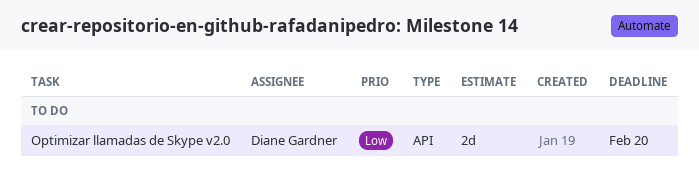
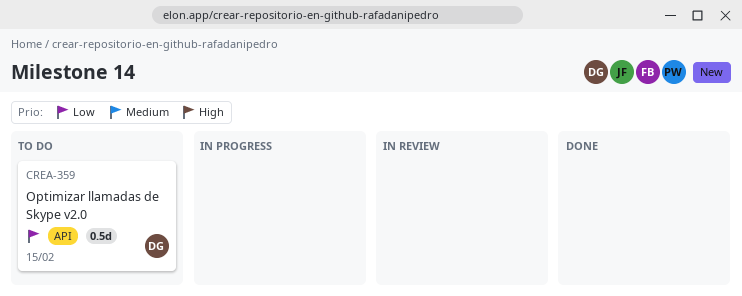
Optimizar llamadas de Skype v2.0, estimate: 2d -> 0.5d
Optimizar llamadas de Skype v2.0, due: Feb 20 -> Feb 15

